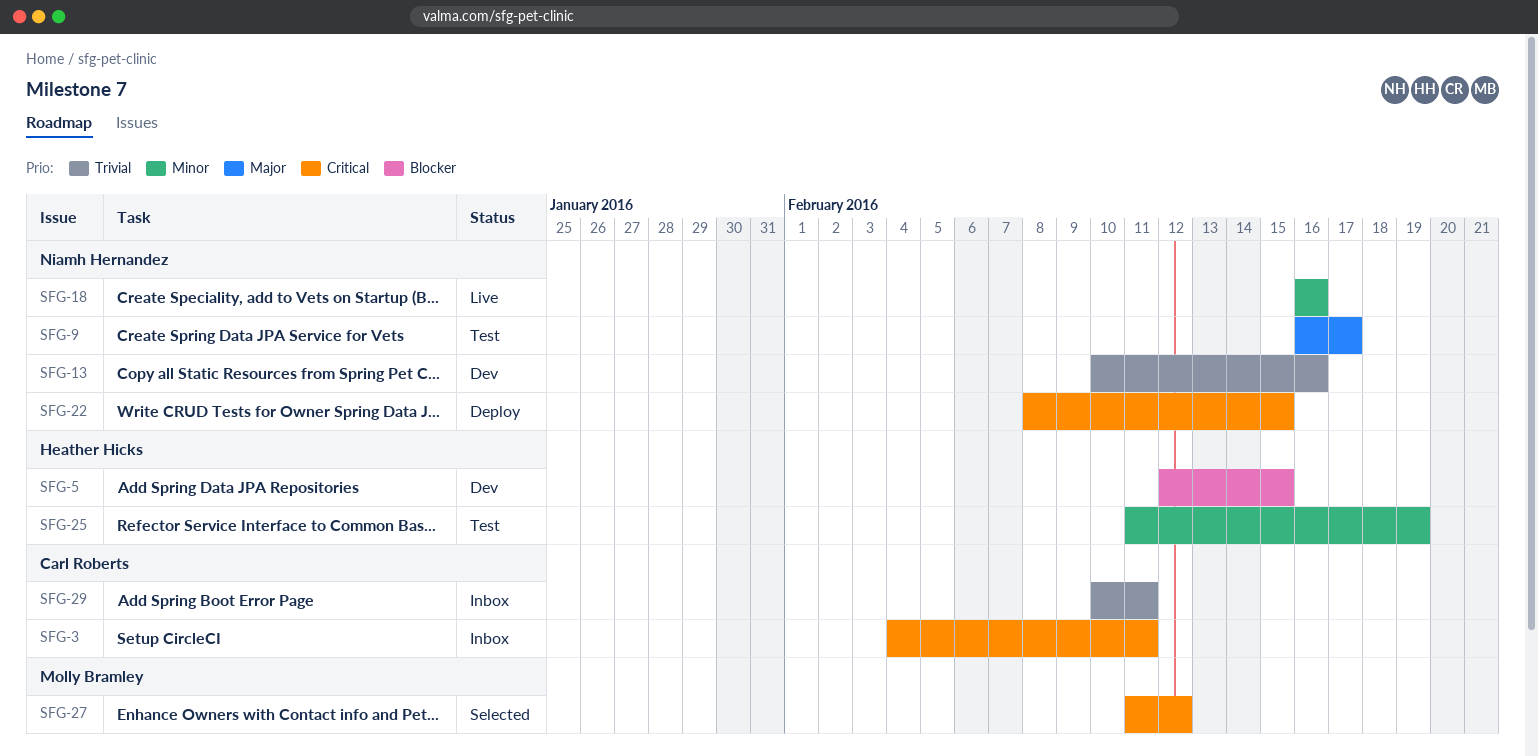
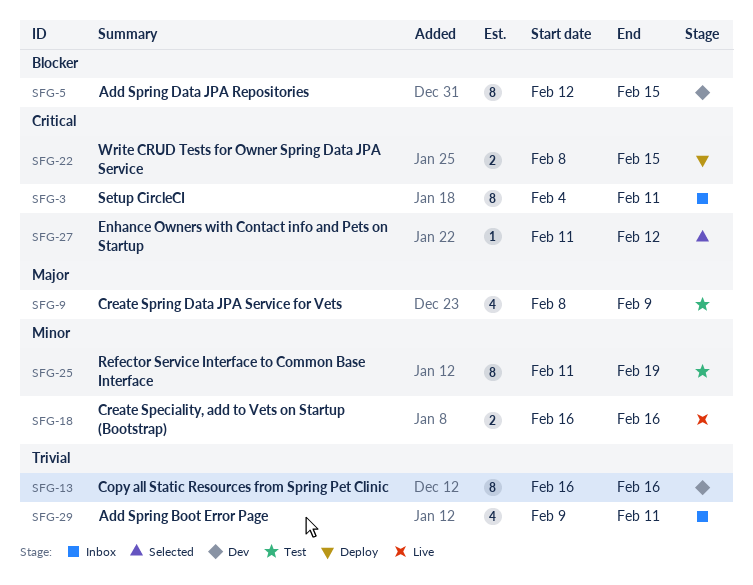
SFG-9, start: Feb 16 -> Feb 8
SFG-9, due: Feb 17 -> Feb 9
SFG-13, start: Feb 10 -> Feb 16
SFG-29, start: Feb 10 -> Feb 9

